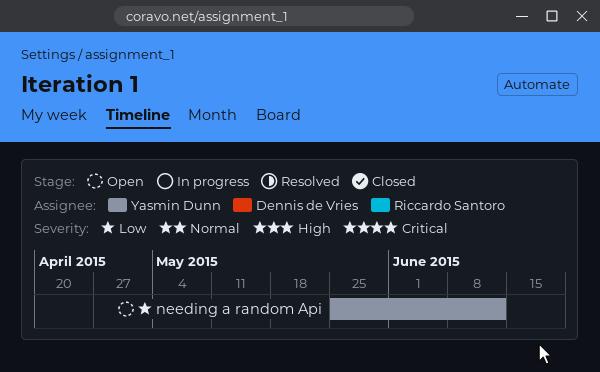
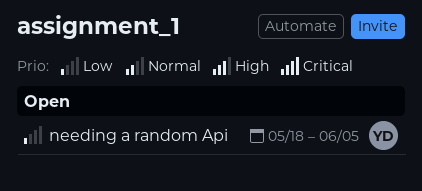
needing a random Api, start: May 25 -> May 18
needing a random Api, due: Jun 12 -> Jun 5

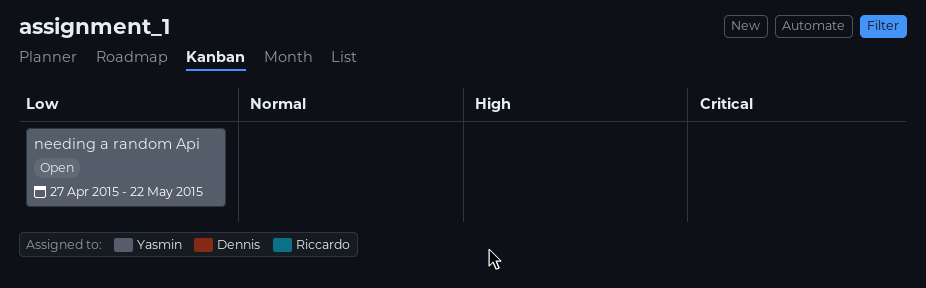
needing a random Api, start: May 18 -> Apr 27
needing a random Api, due: Jun 5 -> May 22

